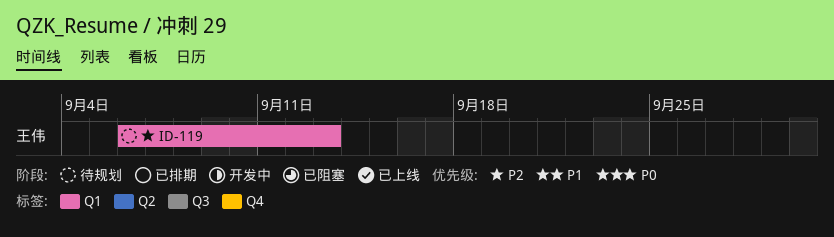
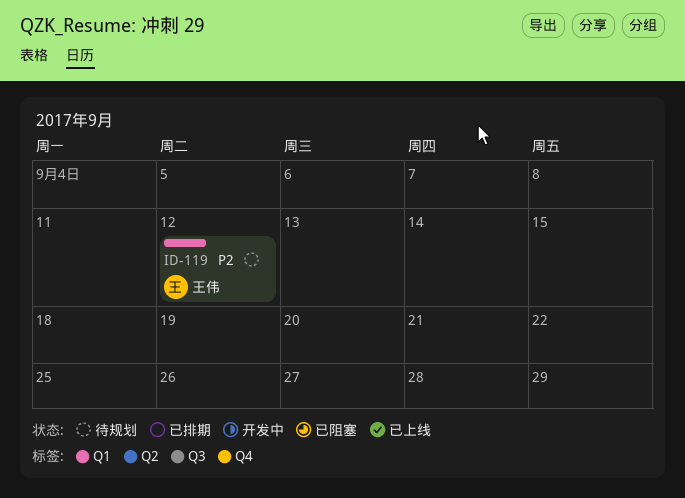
ID-119, due: Sep 13 -> Sep 12

